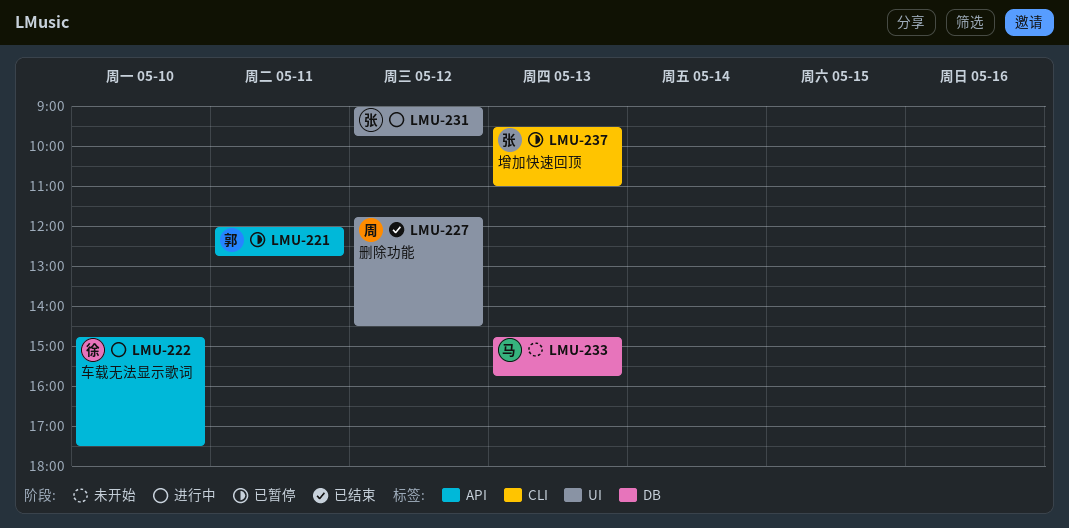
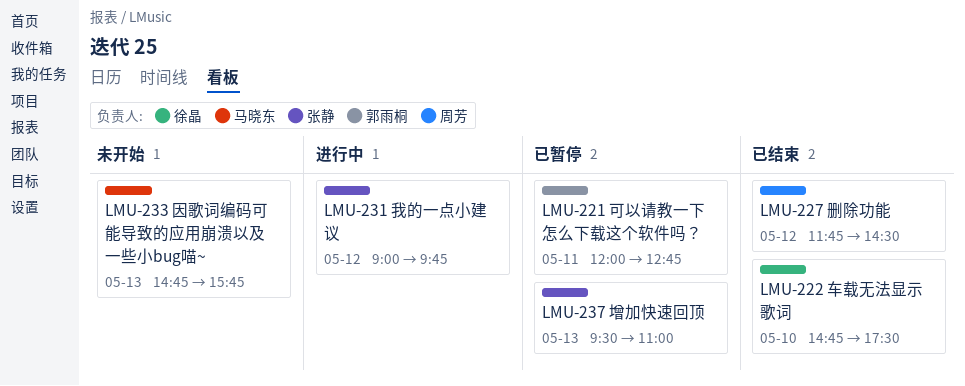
LMU-222, status: 进行中 -> 已结束

